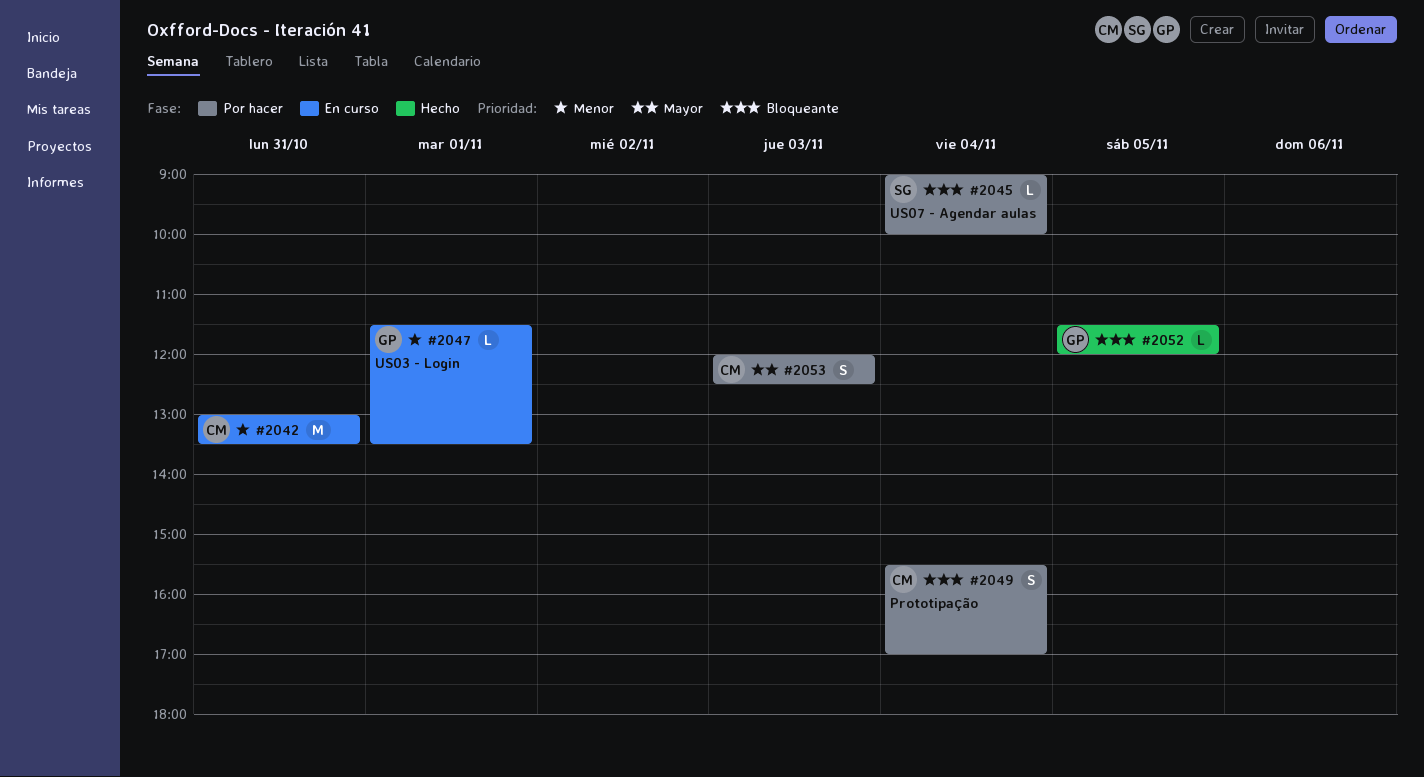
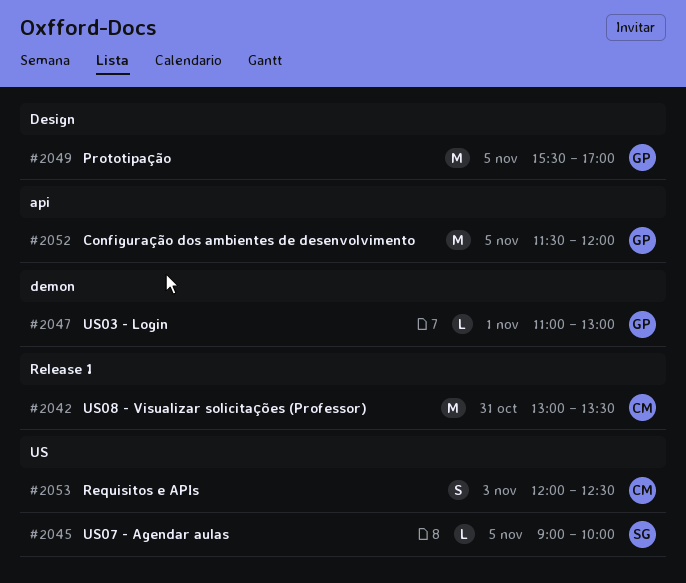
#2045, day: Nov 4 -> Nov 5
#2047, begins: 11:30 -> 11:00
#2047, ends: 13:30 -> 13:00
#2049, owner: CM -> GP
#2049, estimate: S -> M
#2049, day: Nov 4 -> Nov 5
#2052, estimate: L -> M

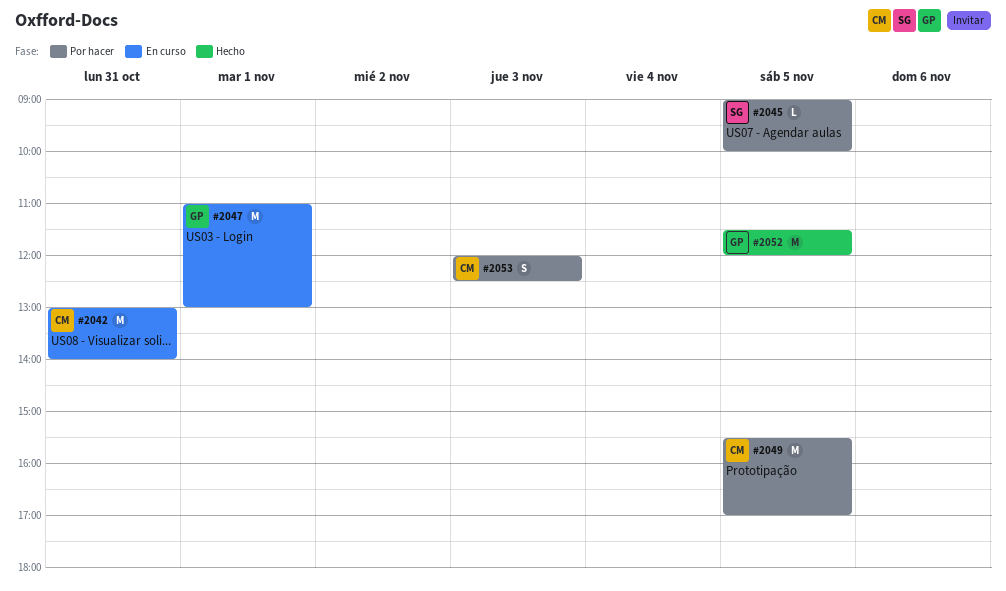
#2042, ends: 13:30 -> 14:00
#2047, estimate: L -> M
#2049, owner: GP -> CM

